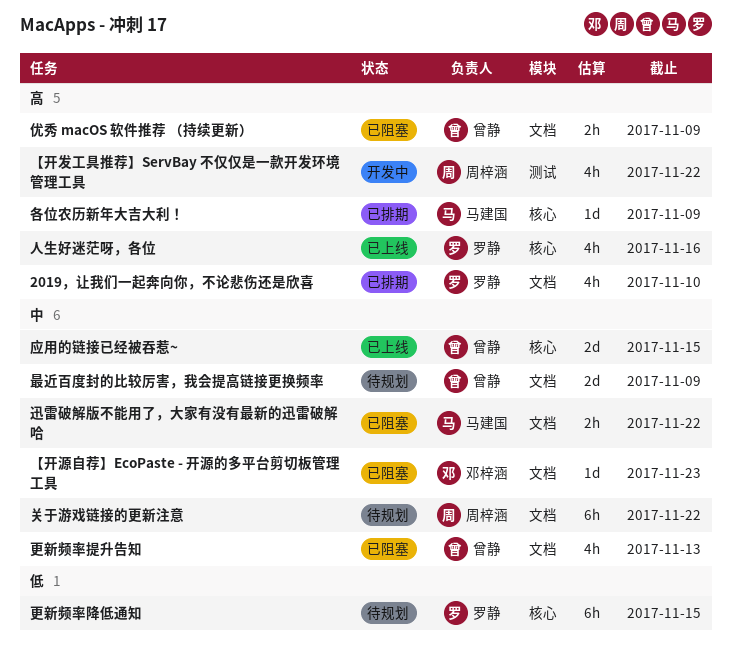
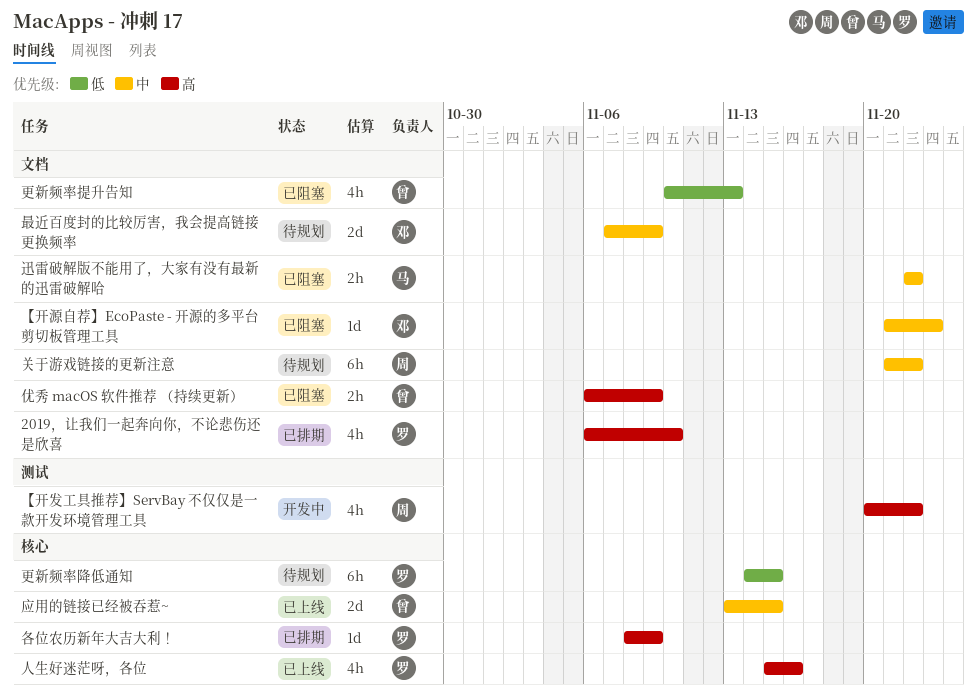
各位农历新年大吉大利！, owner: 马建国 -> 罗静
更新频率提升告知, priority: 中 -> 低
最近百度封的比较厉害，我会提高链接更换频率, owner: 曾静 -> 邓梓涵

